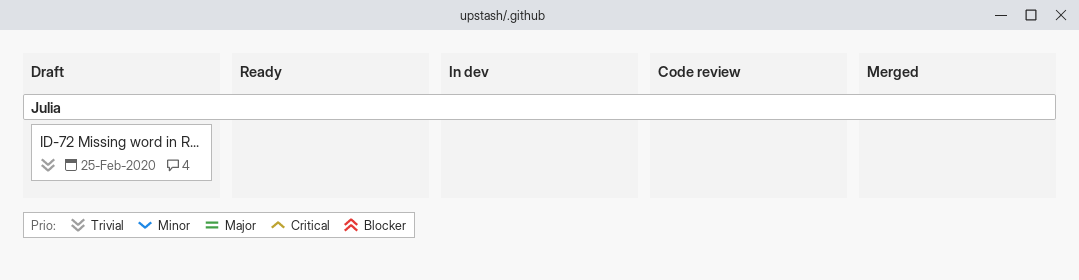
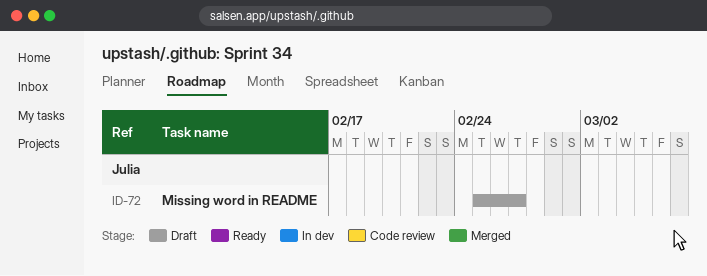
ID-72, due: Feb 25 -> Feb 27

